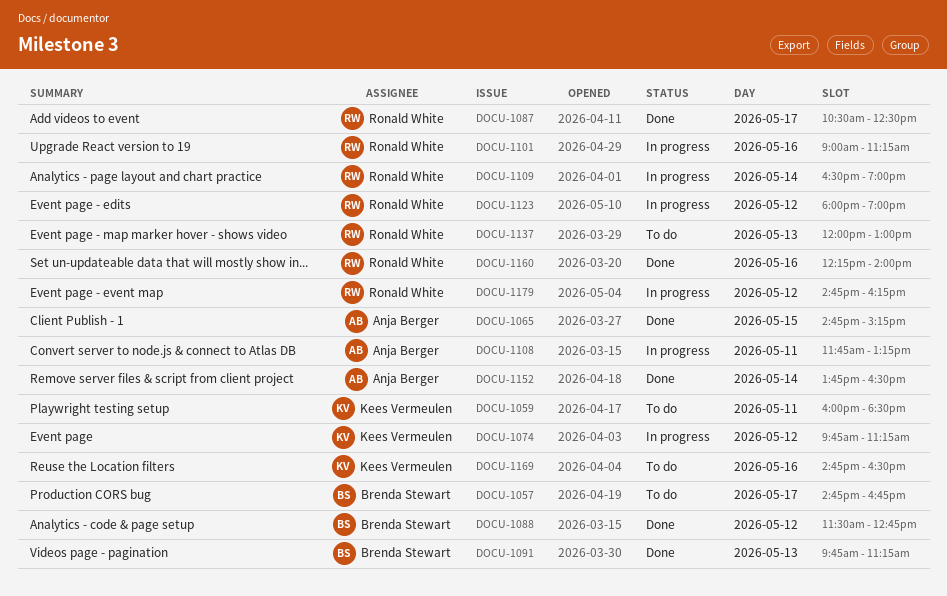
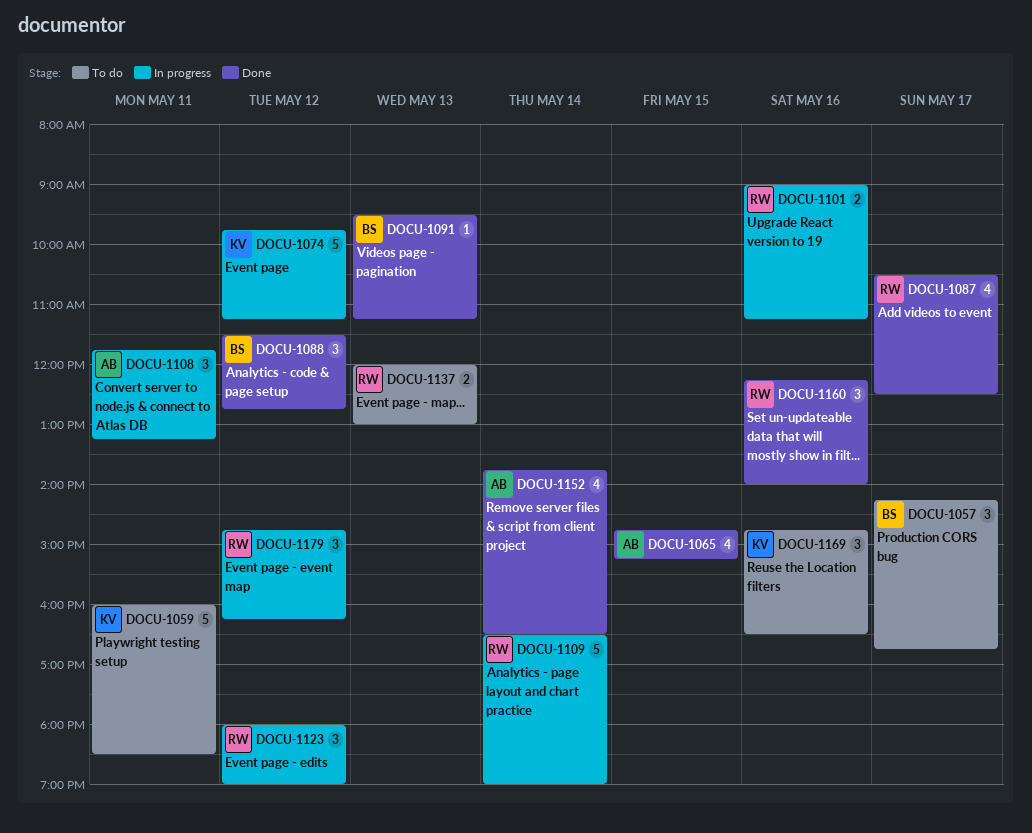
DOCU-1057, begins: 14:45 -> 14:15
DOCU-1091, begins: 09:45 -> 09:30

